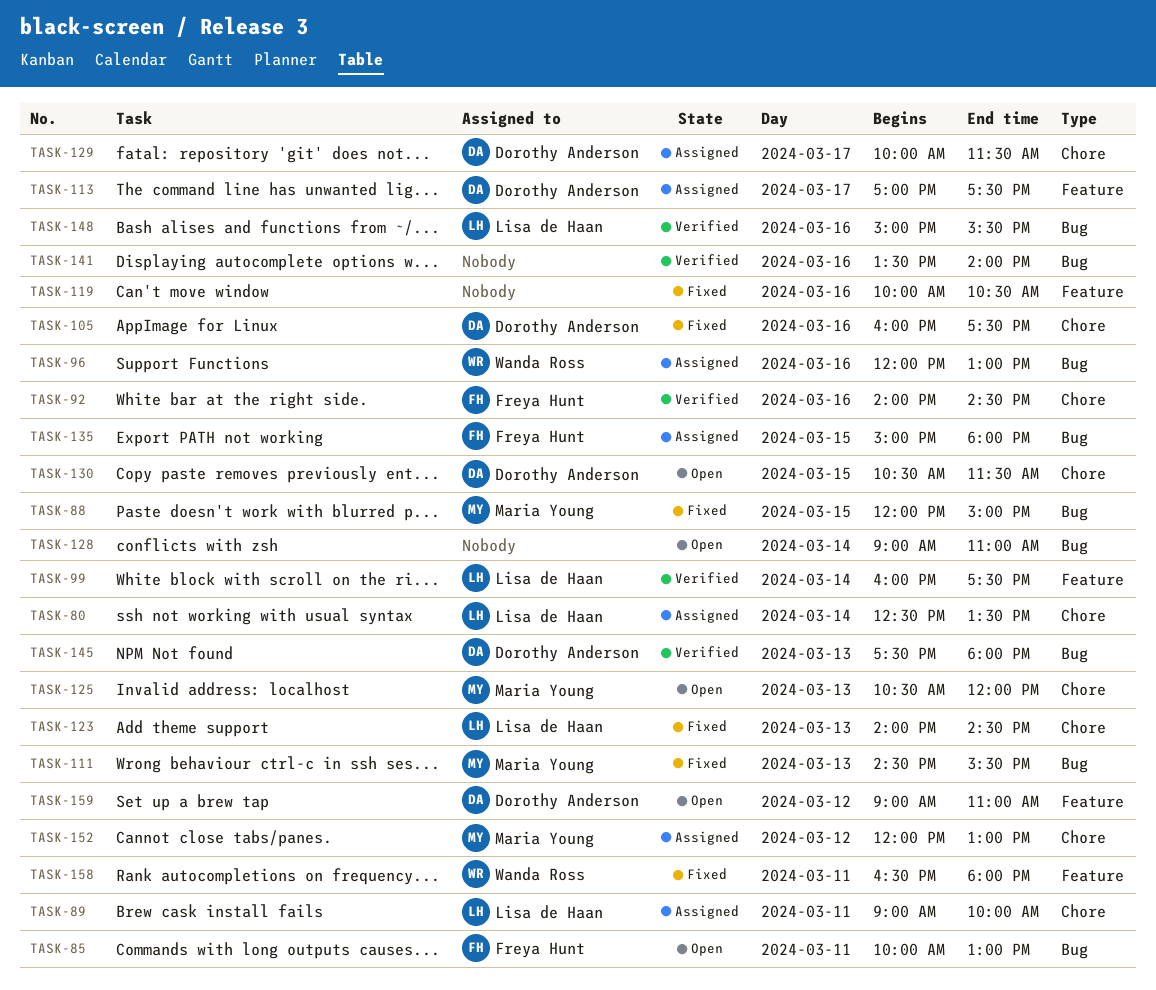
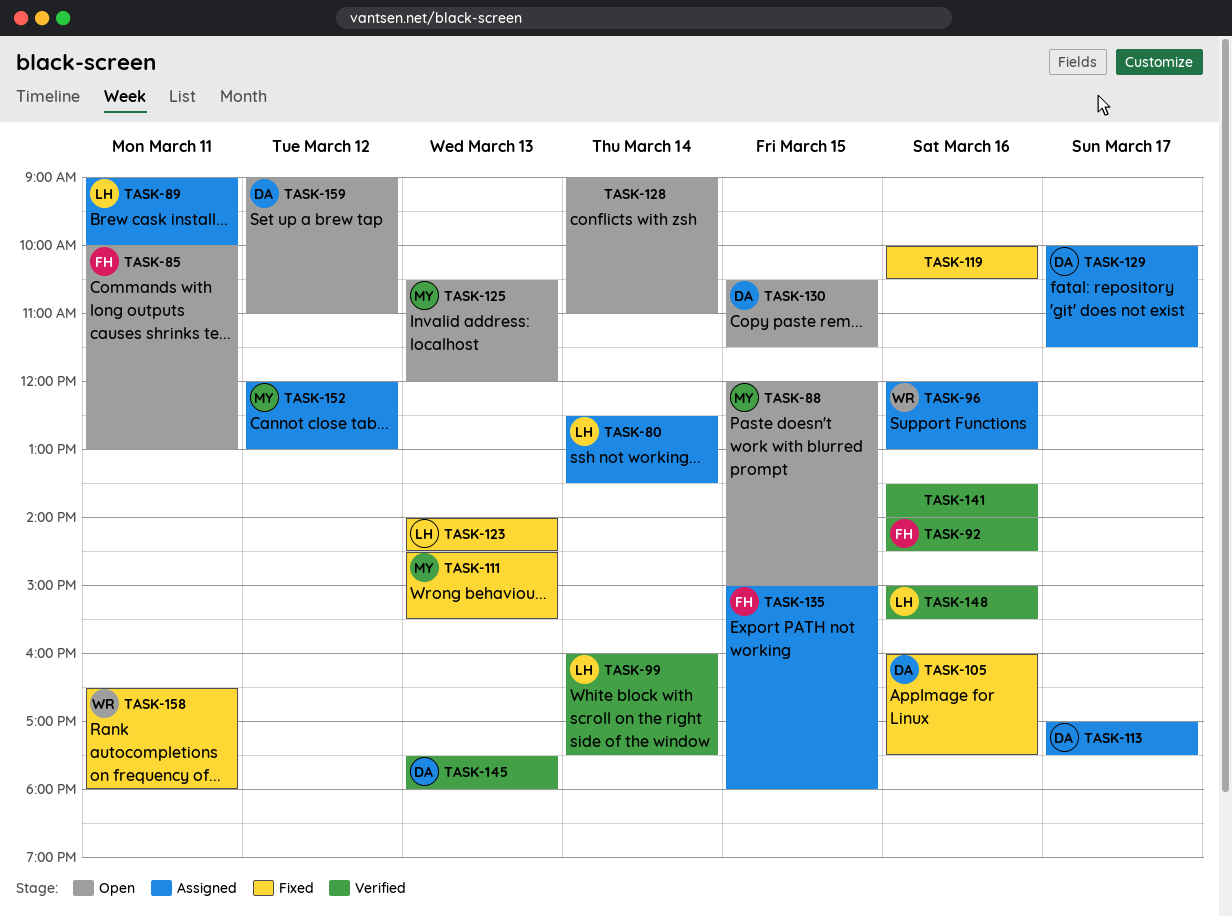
TASK-88, status: Fixed -> Open

